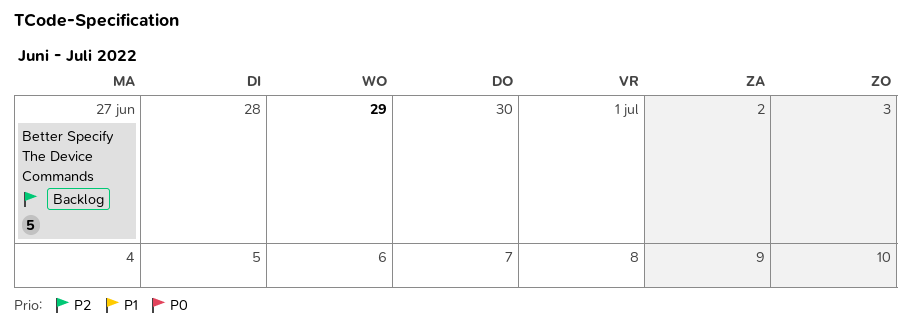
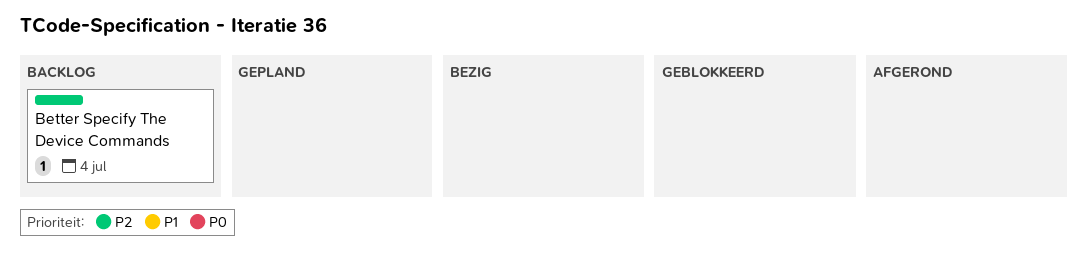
Better Specify The Device Commands, estimate: 5 -> 1
Better Specify The Device Commands, due: Jun 27 -> Jul 4

